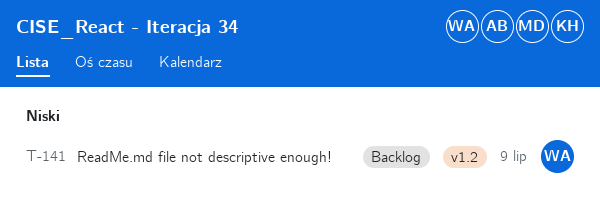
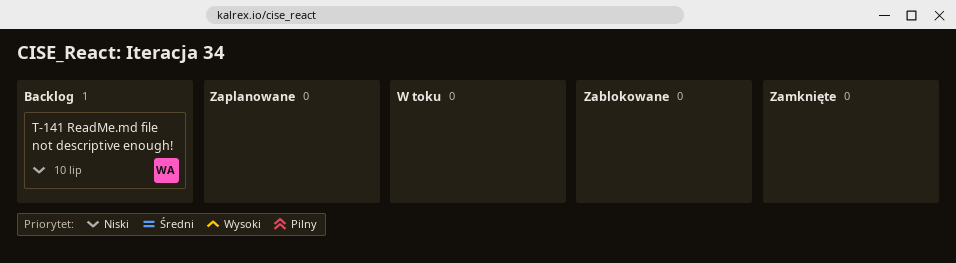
T-141, due: Jul 9 -> Jul 10

